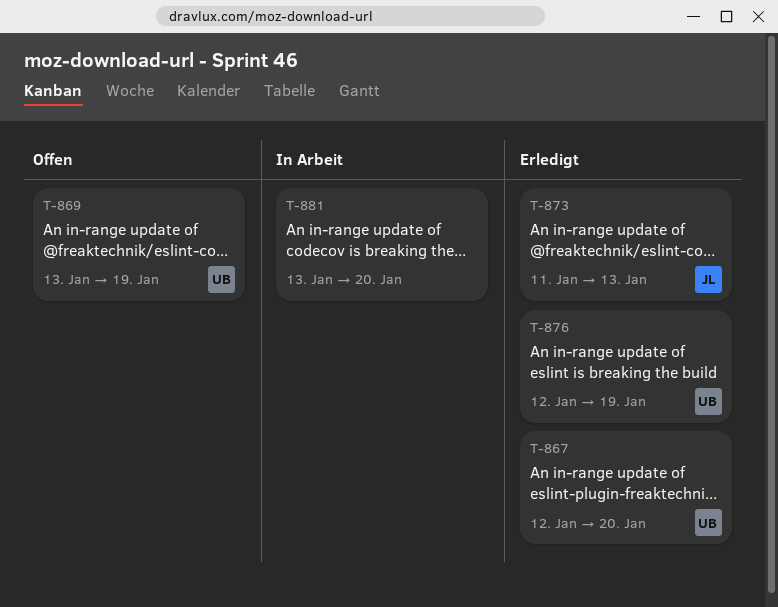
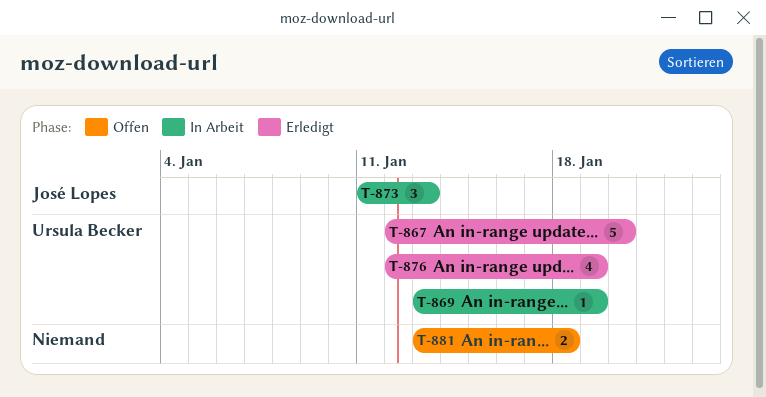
T-869, status: Offen -> In Arbeit
T-873, status: Erledigt -> In Arbeit
T-881, status: In Arbeit -> Offen
T-881, due: Jan 20 -> Jan 18

